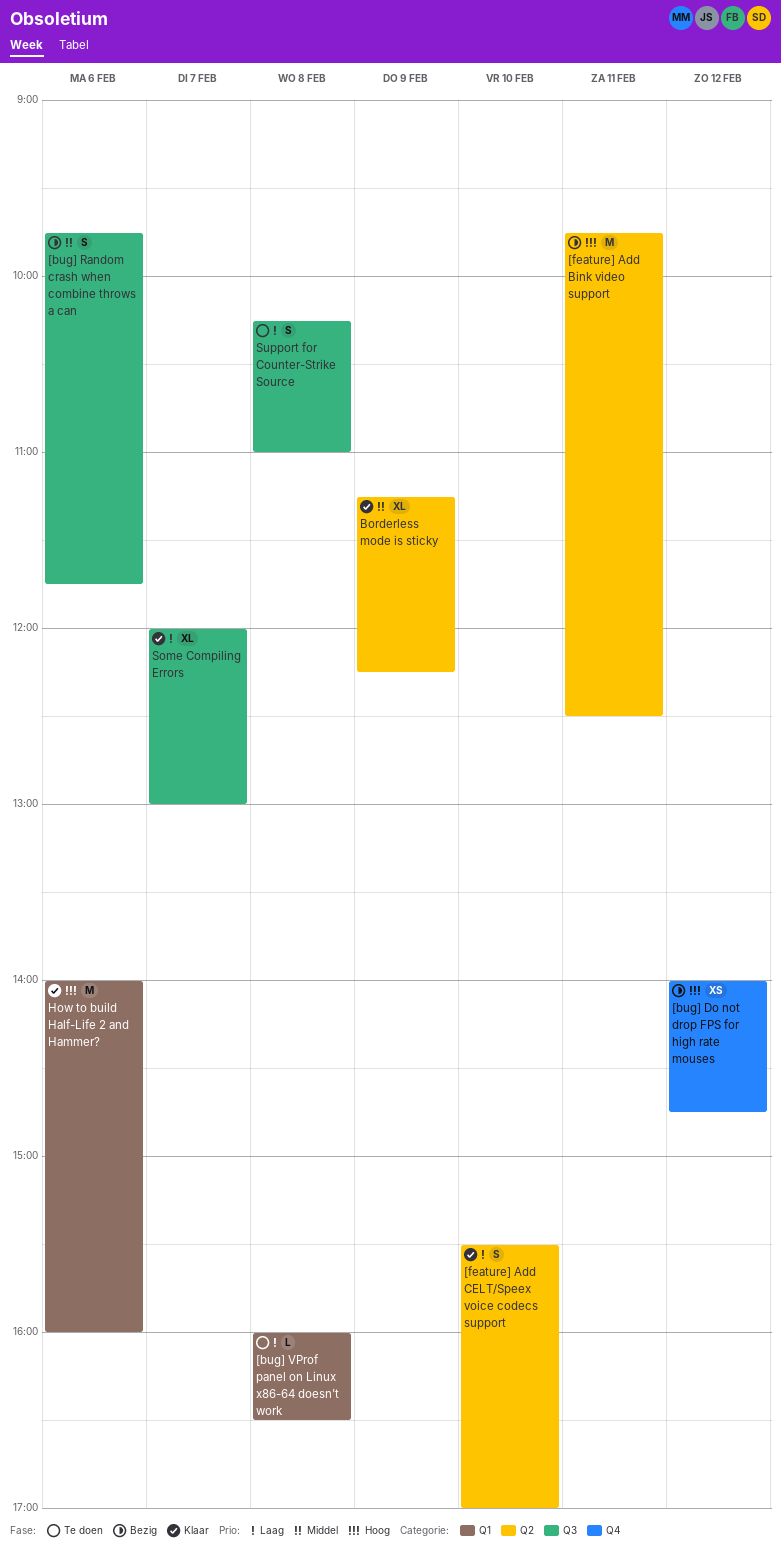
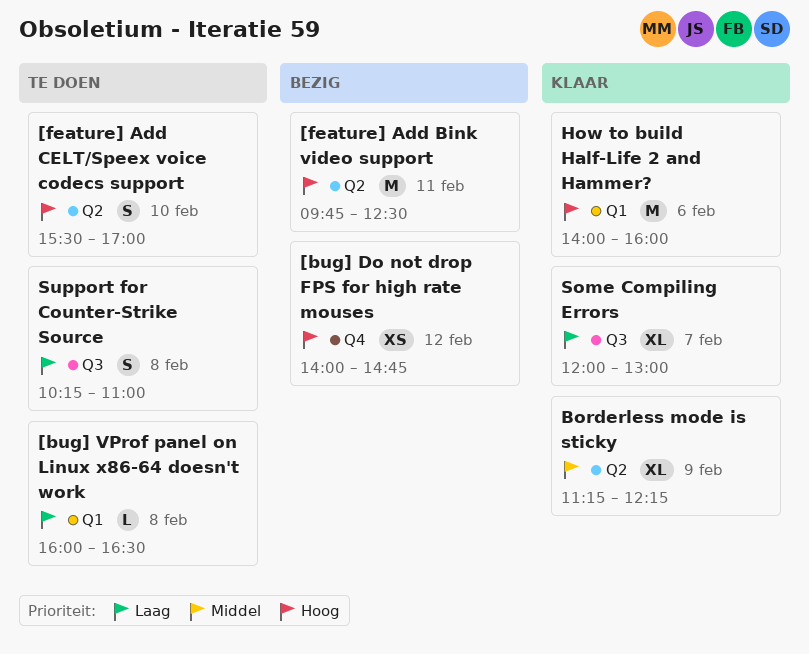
[bug] Random crash when combine throws a can: present -> none
[feature] Add CELT/Speex voice codecs support, status: Klaar -> Te doen
[feature] Add CELT/Speex voice codecs support, priority: Laag -> Hoog

